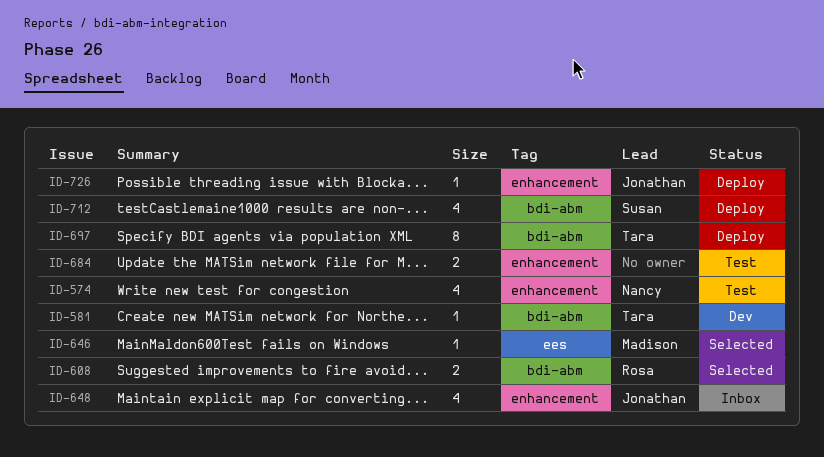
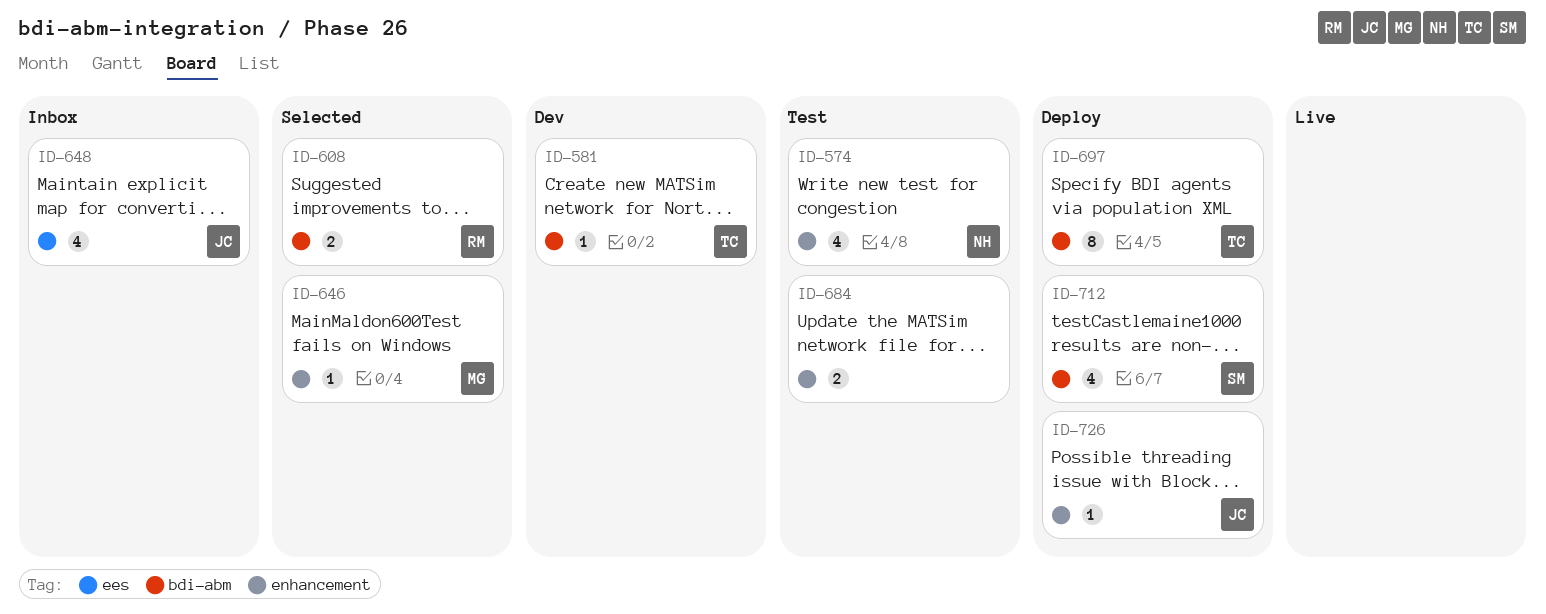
ID-646, label: ees -> enhancement
ID-648, label: enhancement -> ees

